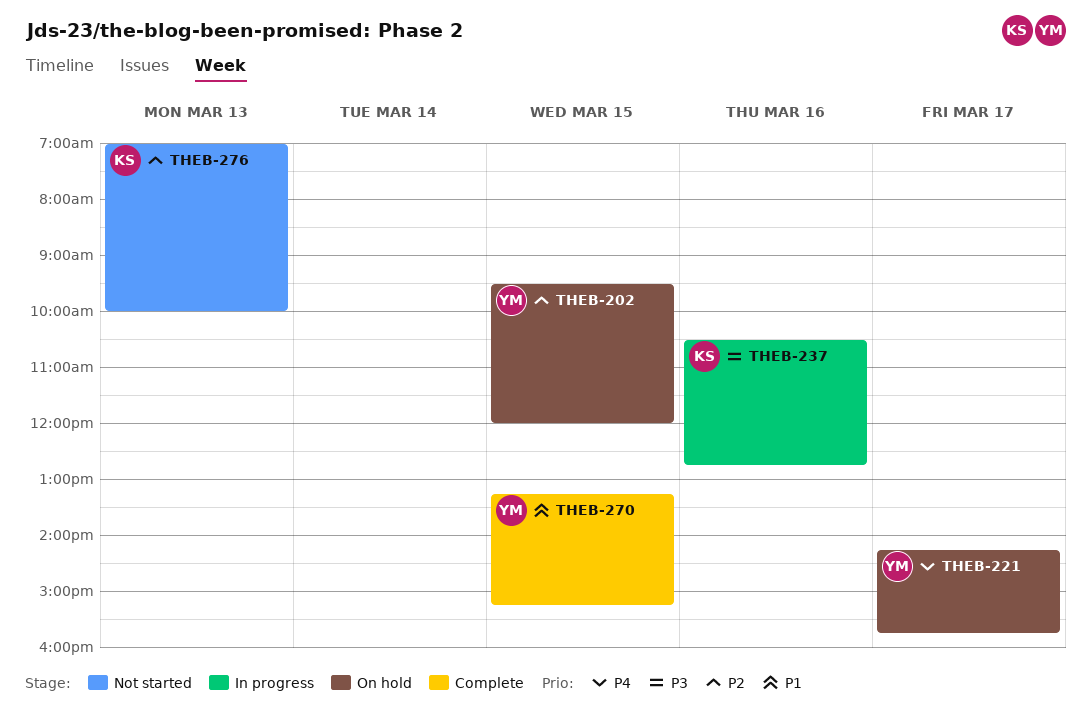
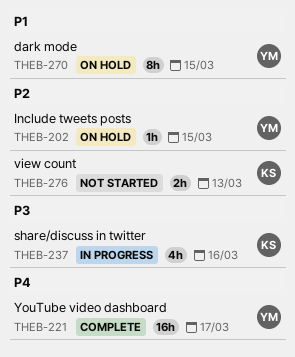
THEB-221, status: On hold -> Complete
THEB-270, status: Complete -> On hold

